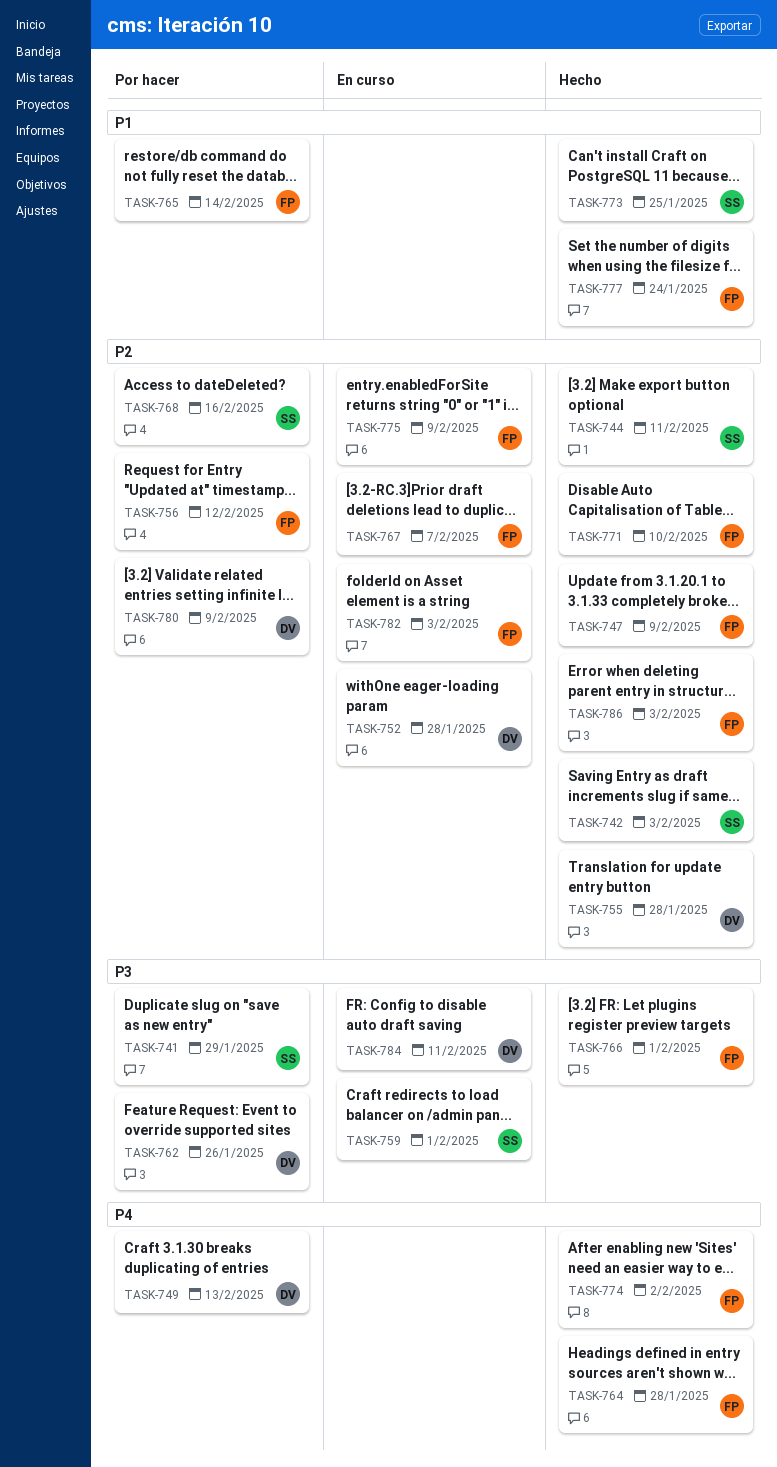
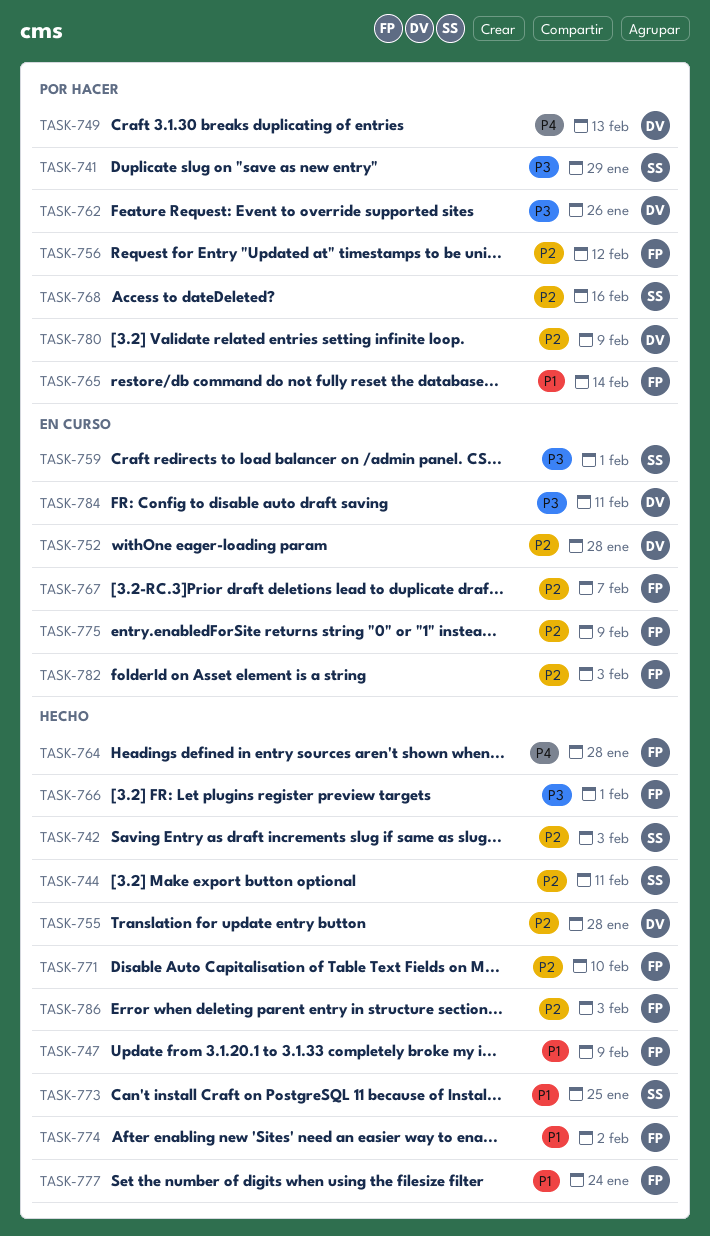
TASK-747, priority: P2 -> P1
TASK-774, priority: P4 -> P1

